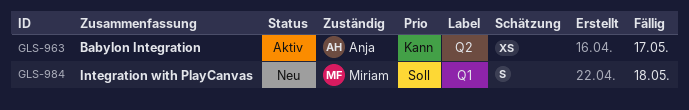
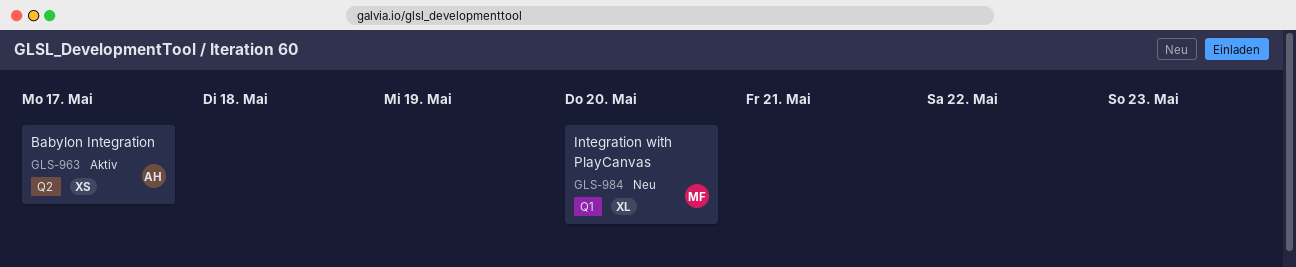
GLS-984, estimate: S -> XL
GLS-984, due: May 18 -> May 20

